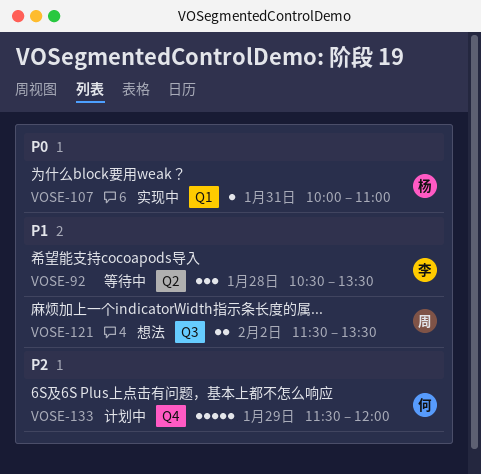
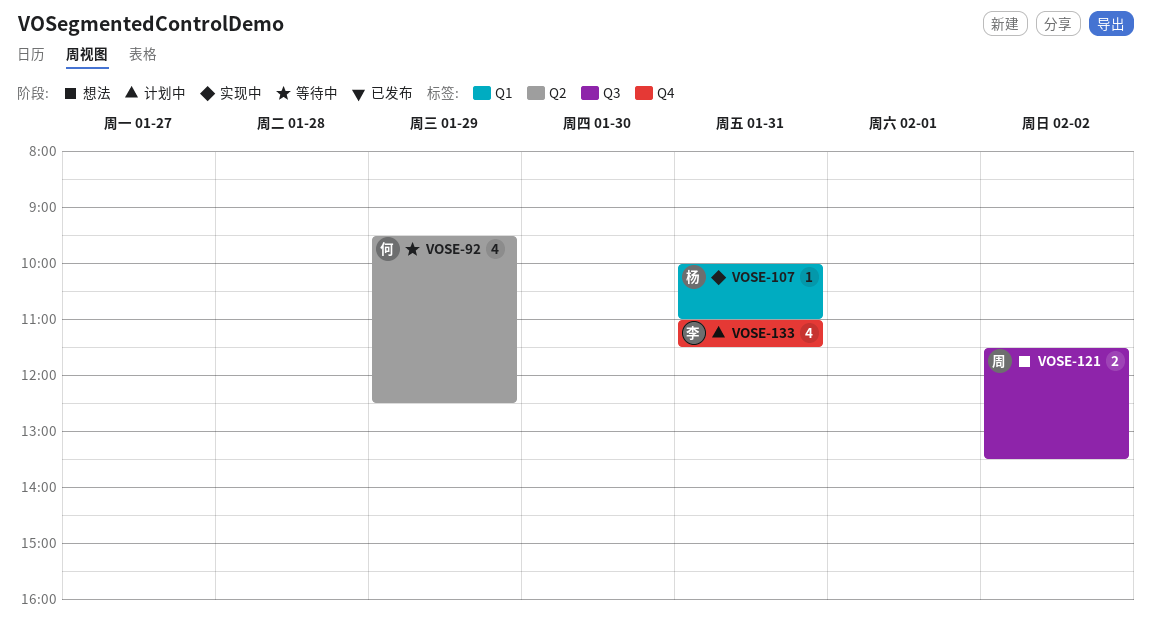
VOSE-92, owner: 李 -> 何
VOSE-92, estimate: 3 -> 4
VOSE-92, day: Jan 28 -> Jan 29
VOSE-92, begins: 10:30 -> 09:30
VOSE-92, ends: 13:30 -> 12:30
VOSE-133, owner: 何 -> 李
VOSE-133, estimate: 5 -> 4
VOSE-133, day: Jan 29 -> Jan 31
VOSE-133, begins: 11:30 -> 11:00
VOSE-133, ends: 12:00 -> 11:30

